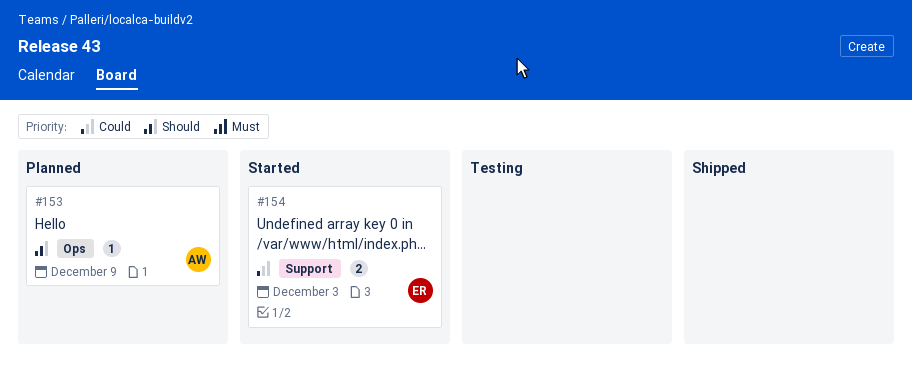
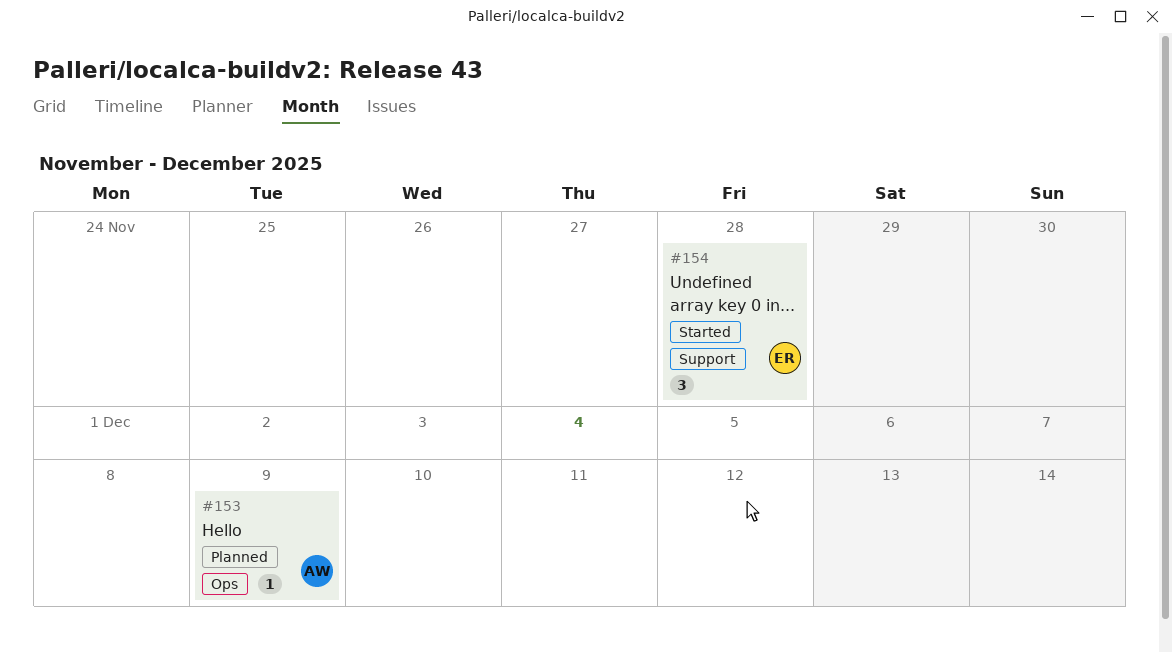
#154, estimate: 2 -> 3
#154, due: Dec 3 -> Nov 28

